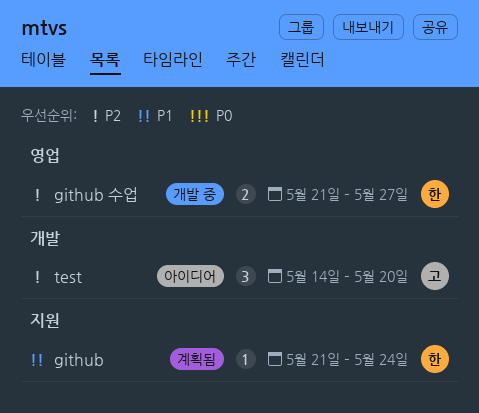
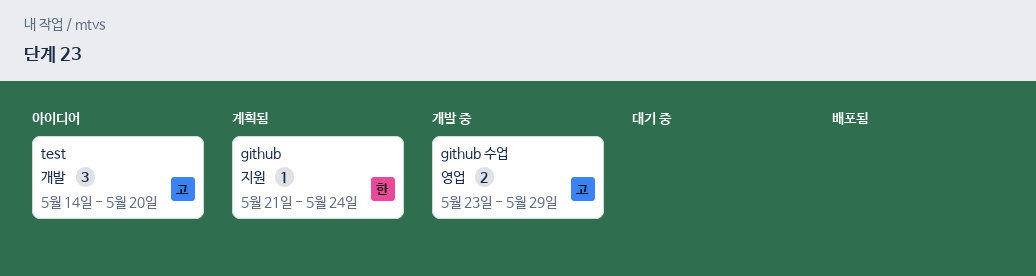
github 수업, owner: 한 -> 고
github 수업, start: May 21 -> May 23
github 수업, due: May 27 -> May 29

